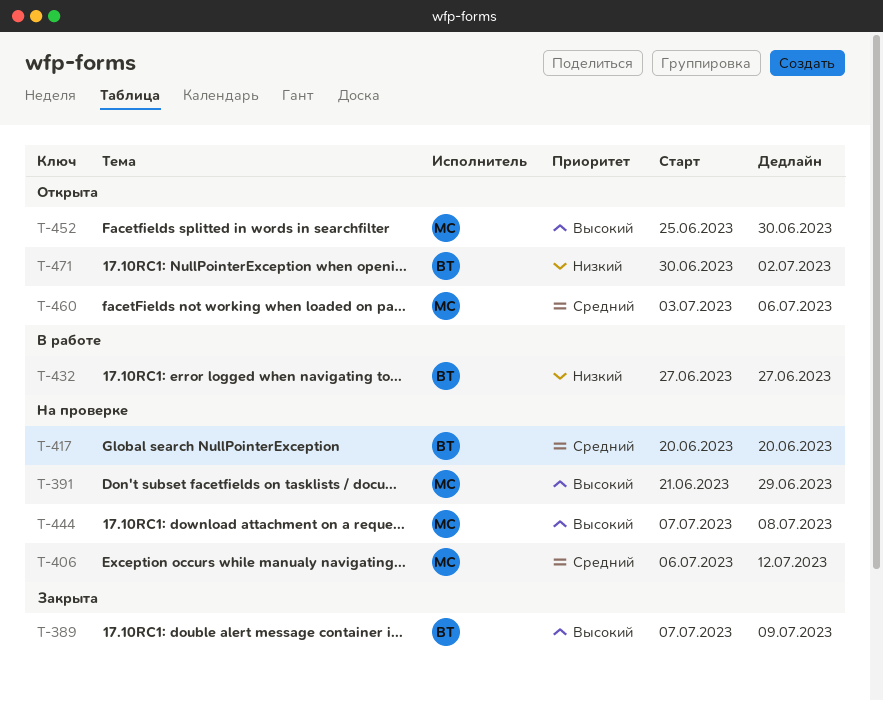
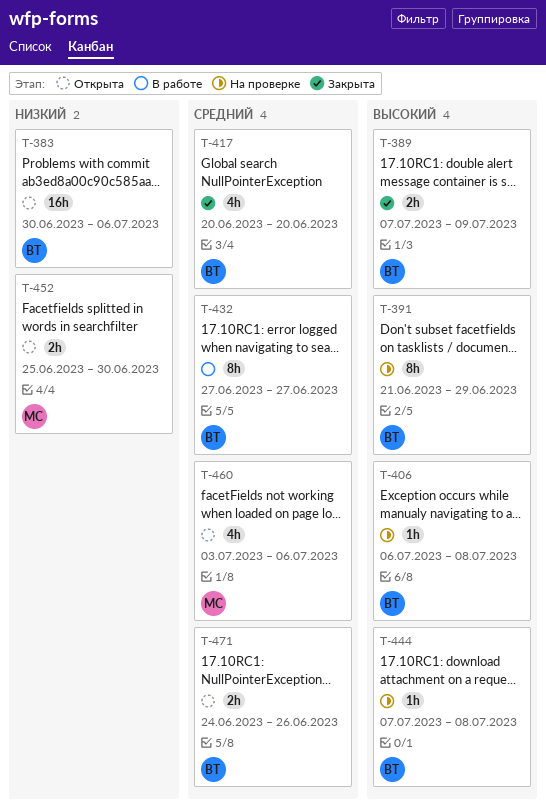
T-383: none -> present
T-391, owner: МС -> ВТ
T-406, owner: МС -> ВТ
T-406, priority: Средний -> Высокий
T-406, due: Jul 12 -> Jul 8
T-417, status: На проверке -> Закрыта
T-432, priority: Низкий -> Средний
T-444, owner: МС -> ВТ
T-452, priority: Высокий -> Низкий
T-471, priority: Низкий -> Средний
T-471, start: Jun 30 -> Jun 24
T-471, due: Jul 2 -> Jun 26

